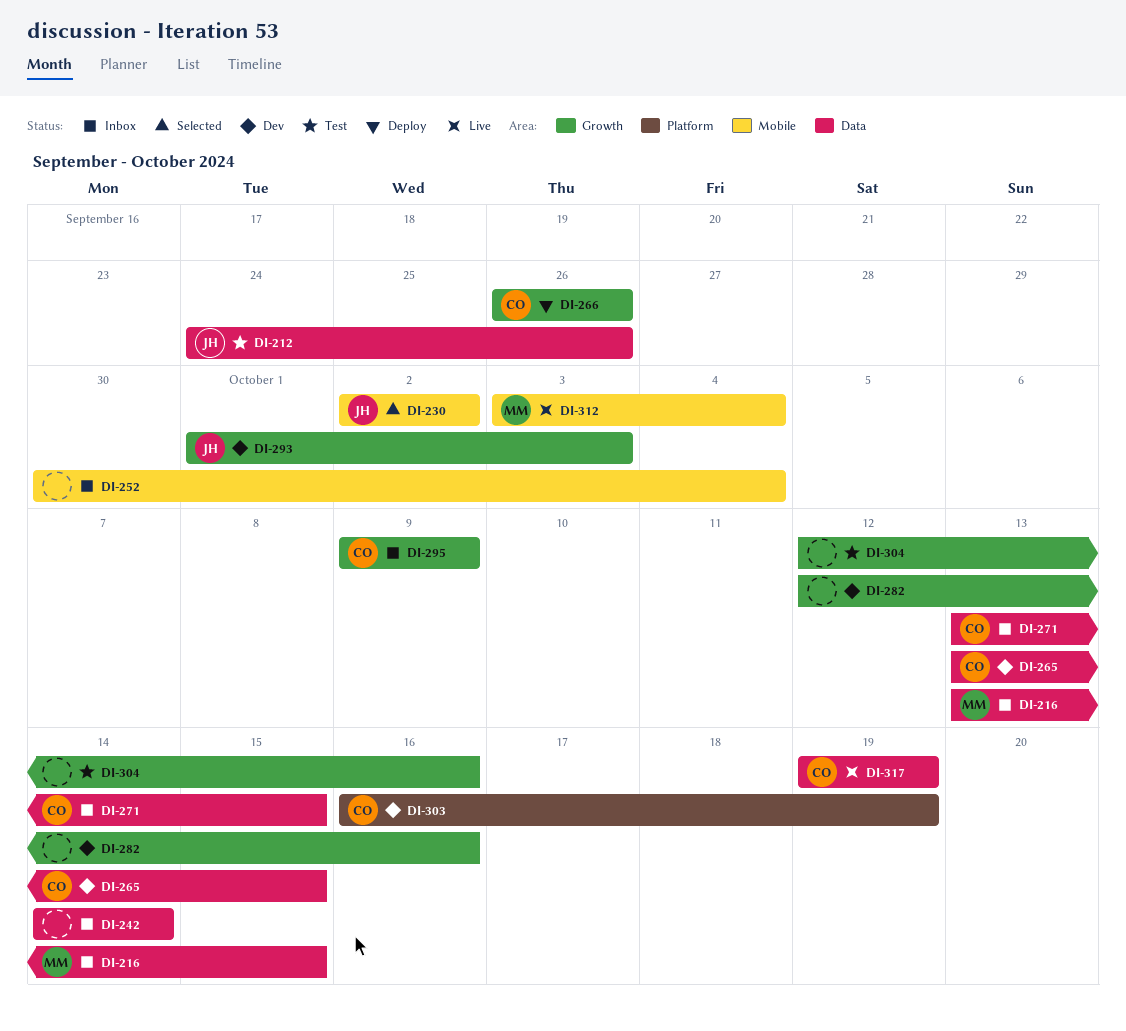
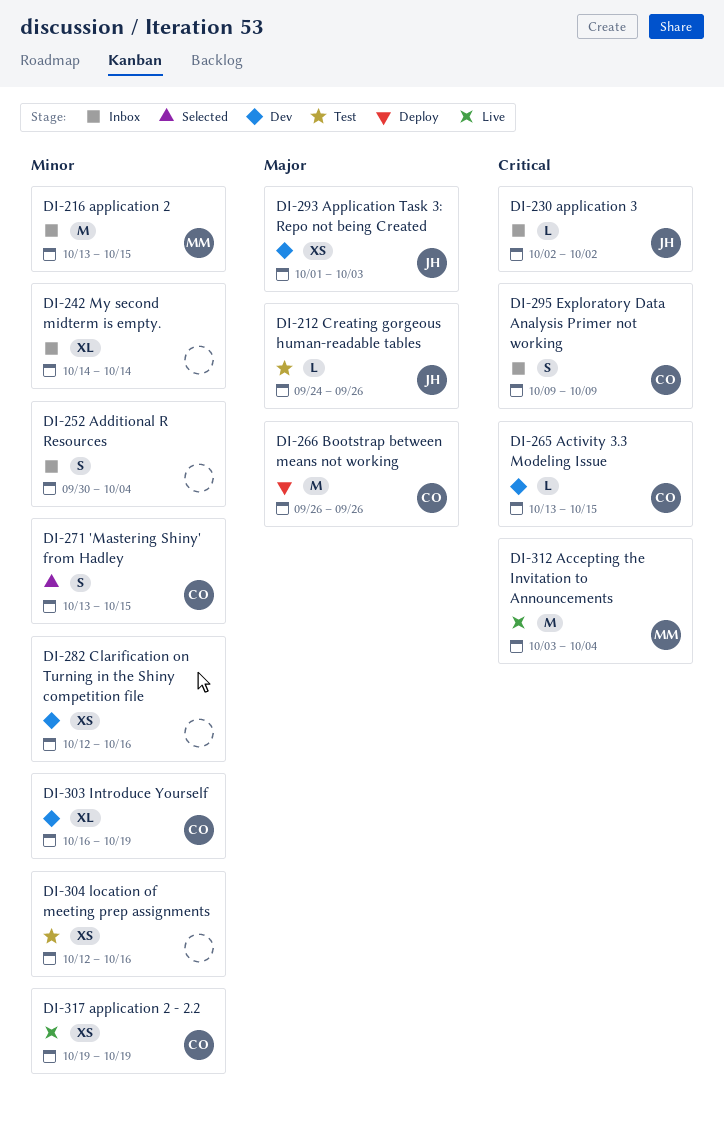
DI-230, status: Selected -> Inbox
DI-271, status: Inbox -> Selected

